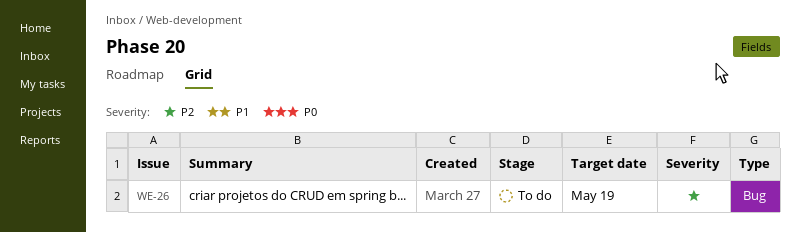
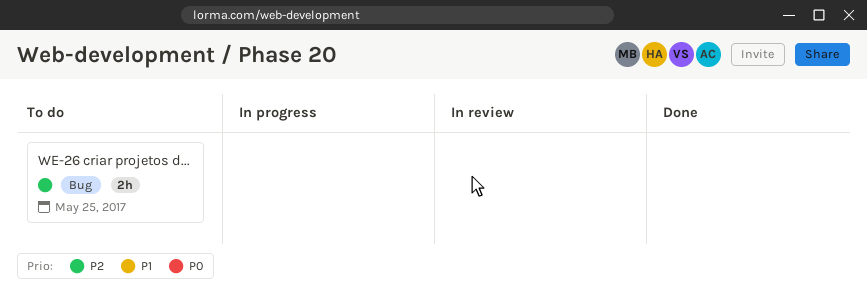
WE-26, due: May 19 -> May 25

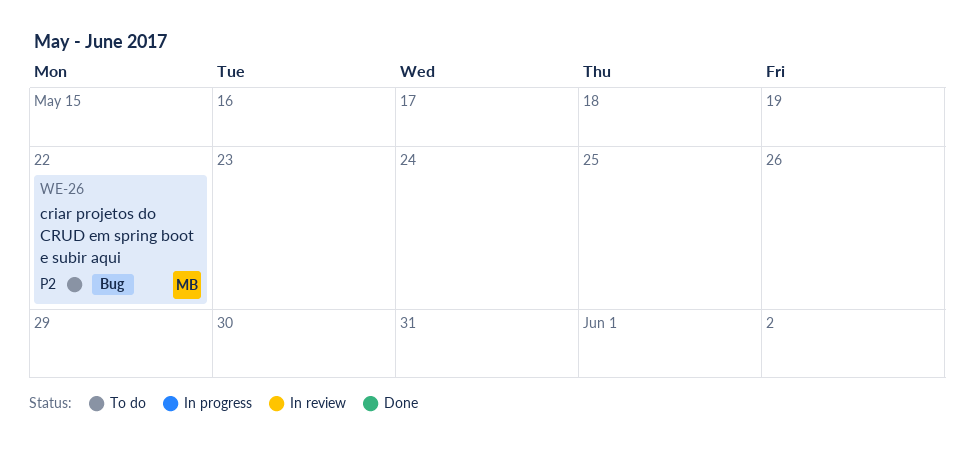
WE-26, due: May 25 -> May 22

